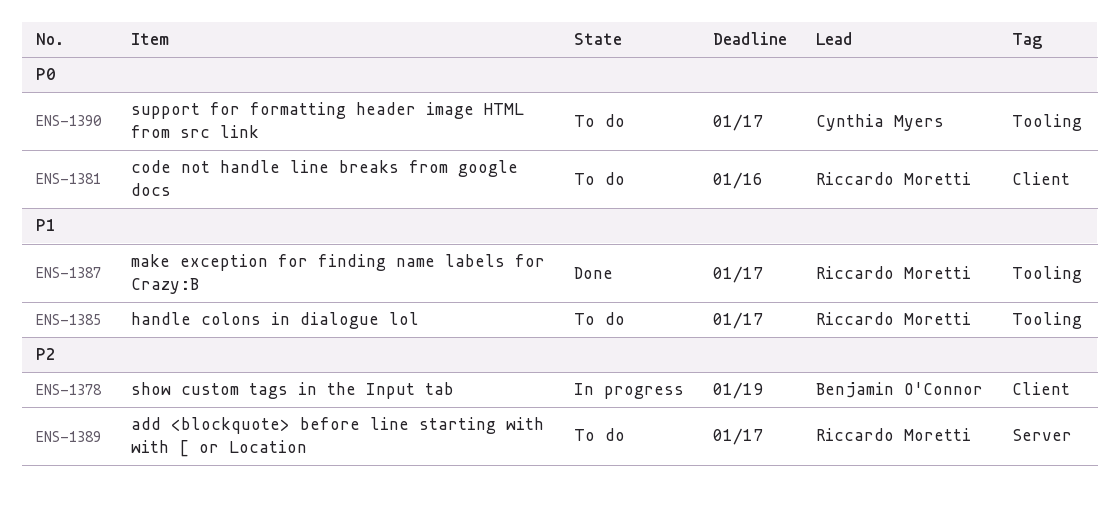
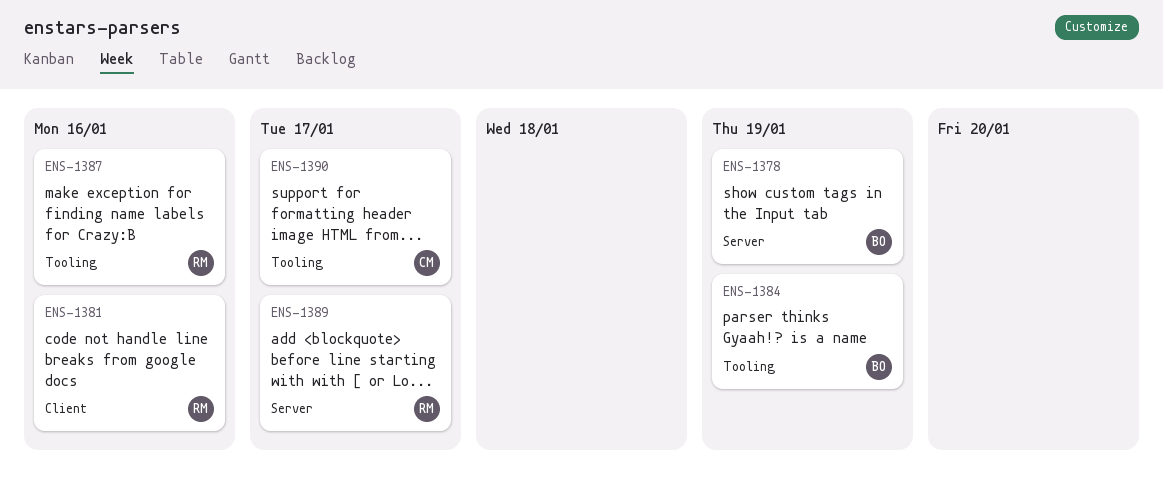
ENS-1378, label: Client -> Server
ENS-1384: none -> present
ENS-1385: present -> none
ENS-1387, due: Jan 17 -> Jan 16

